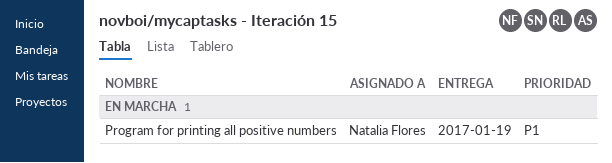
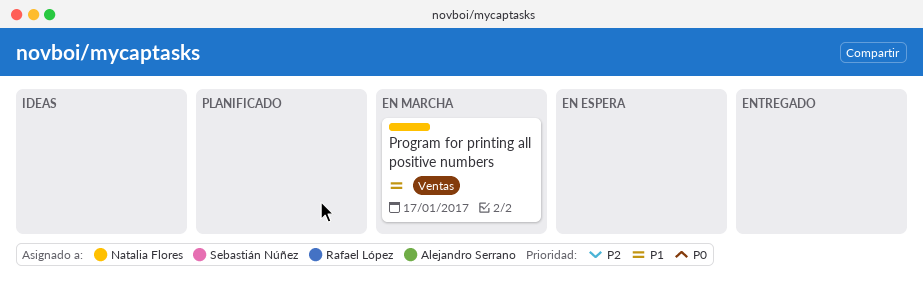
Program for printing all positive numbers, due: Jan 19 -> Jan 17

